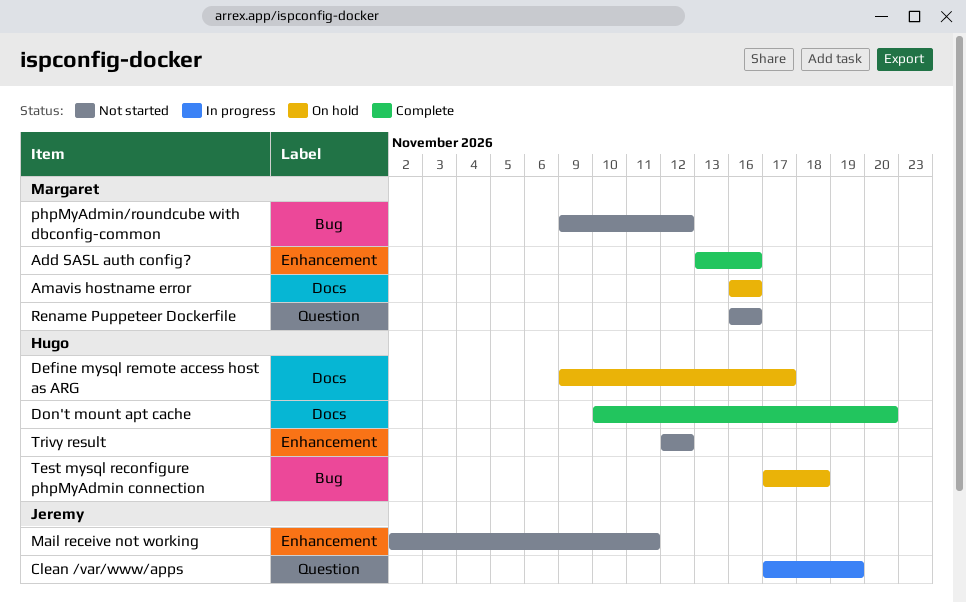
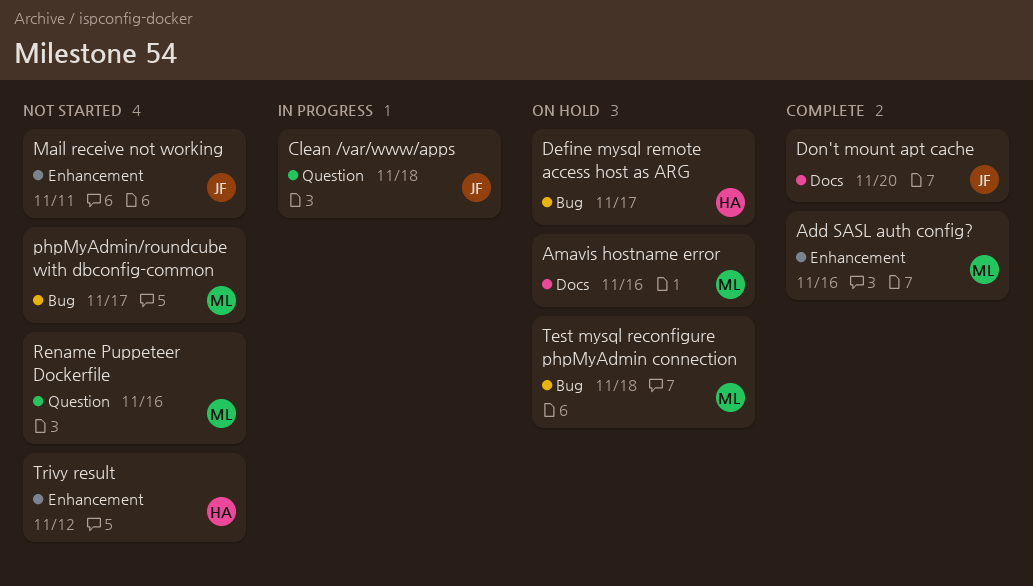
Clean /var/www/apps, due: Nov 19 -> Nov 18
Define mysql remote access host as ARG, label: Docs -> Bug
Don't mount apt cache, owner: Hugo -> Jeremy
phpMyAdmin/roundcube with dbconfig-common, due: Nov 12 -> Nov 17
Test mysql reconfigure phpMyAdmin connection, owner: Hugo -> Margaret

